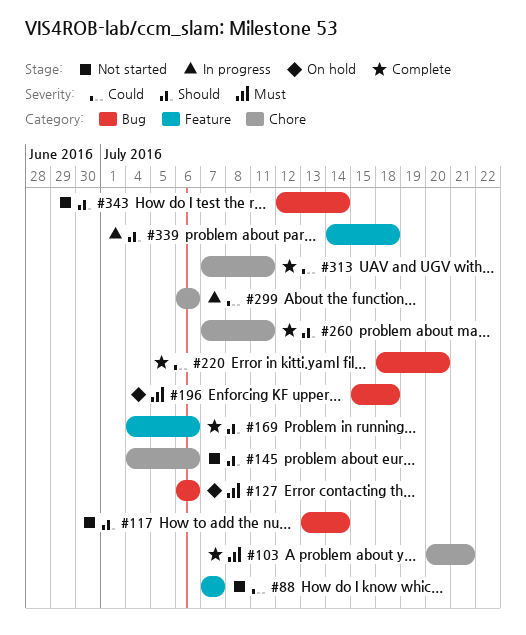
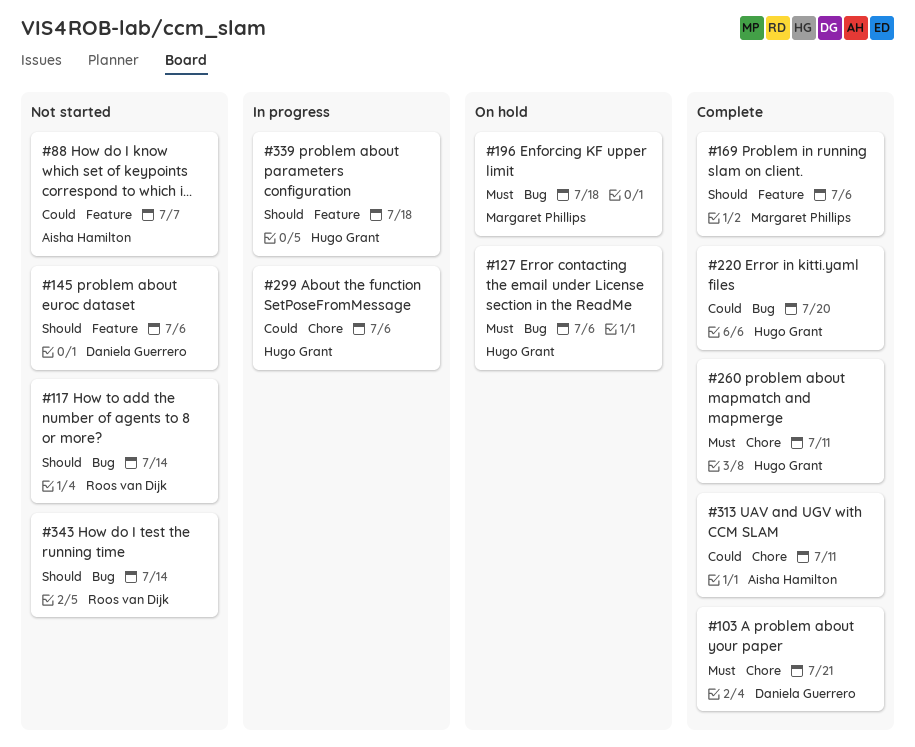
#145, label: Chore -> Feature
#260, priority: Should -> Must

